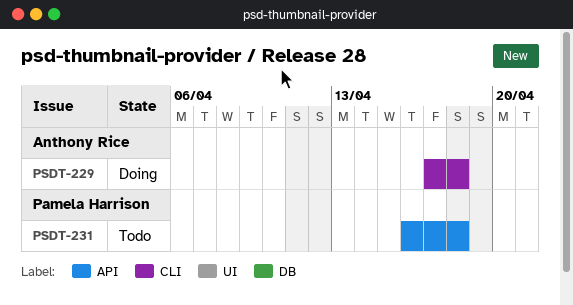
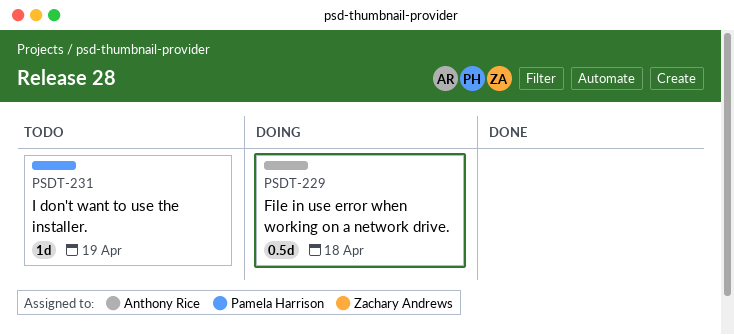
PSDT-231, due: Apr 18 -> Apr 19

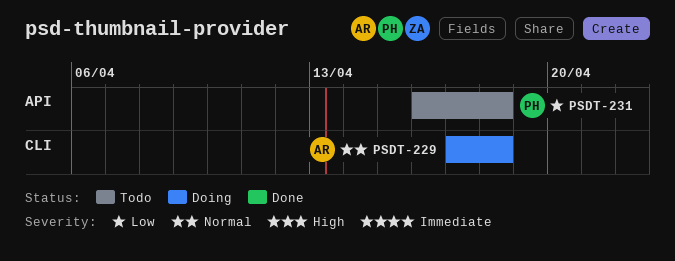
PSDT-231, due: Apr 19 -> Apr 18

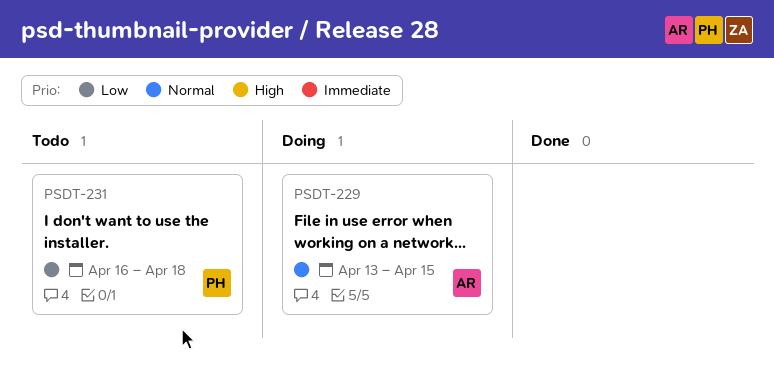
PSDT-229, start: Apr 17 -> Apr 13
PSDT-229, due: Apr 18 -> Apr 15

